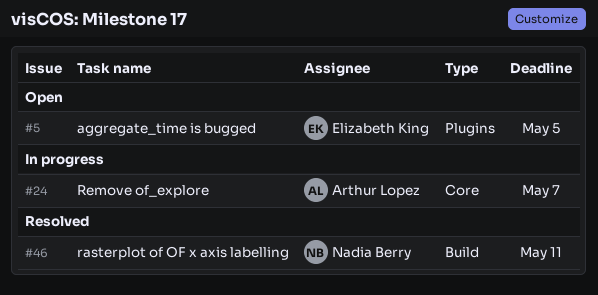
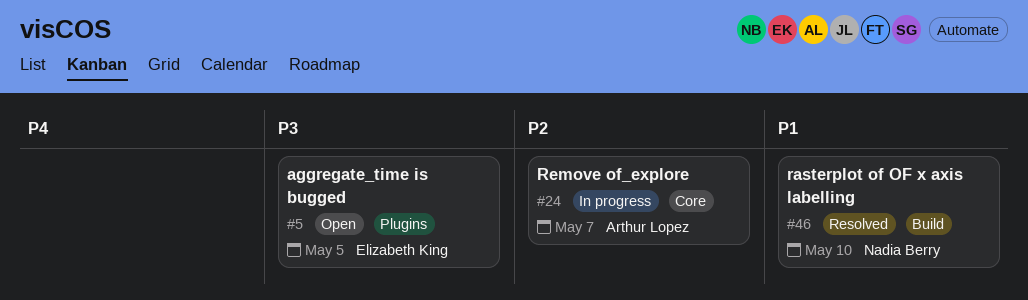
#46, due: May 11 -> May 10

